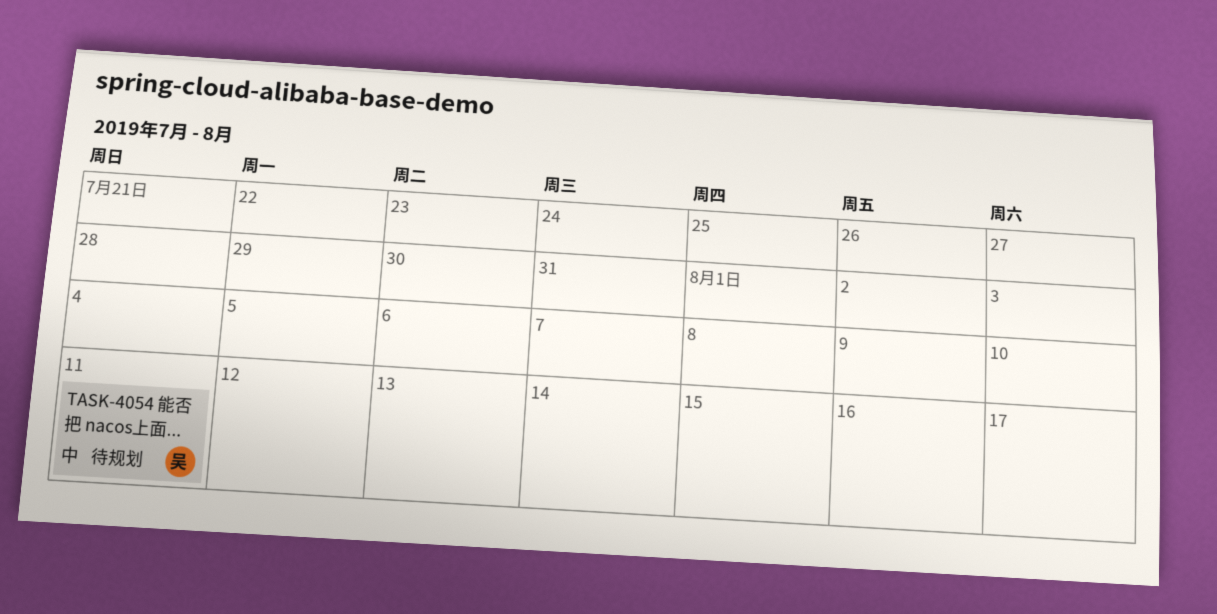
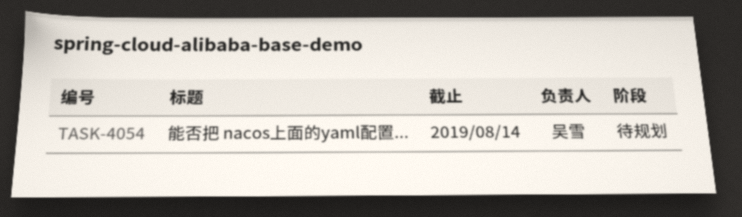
TASK-4054, due: Aug 11 -> Aug 14

